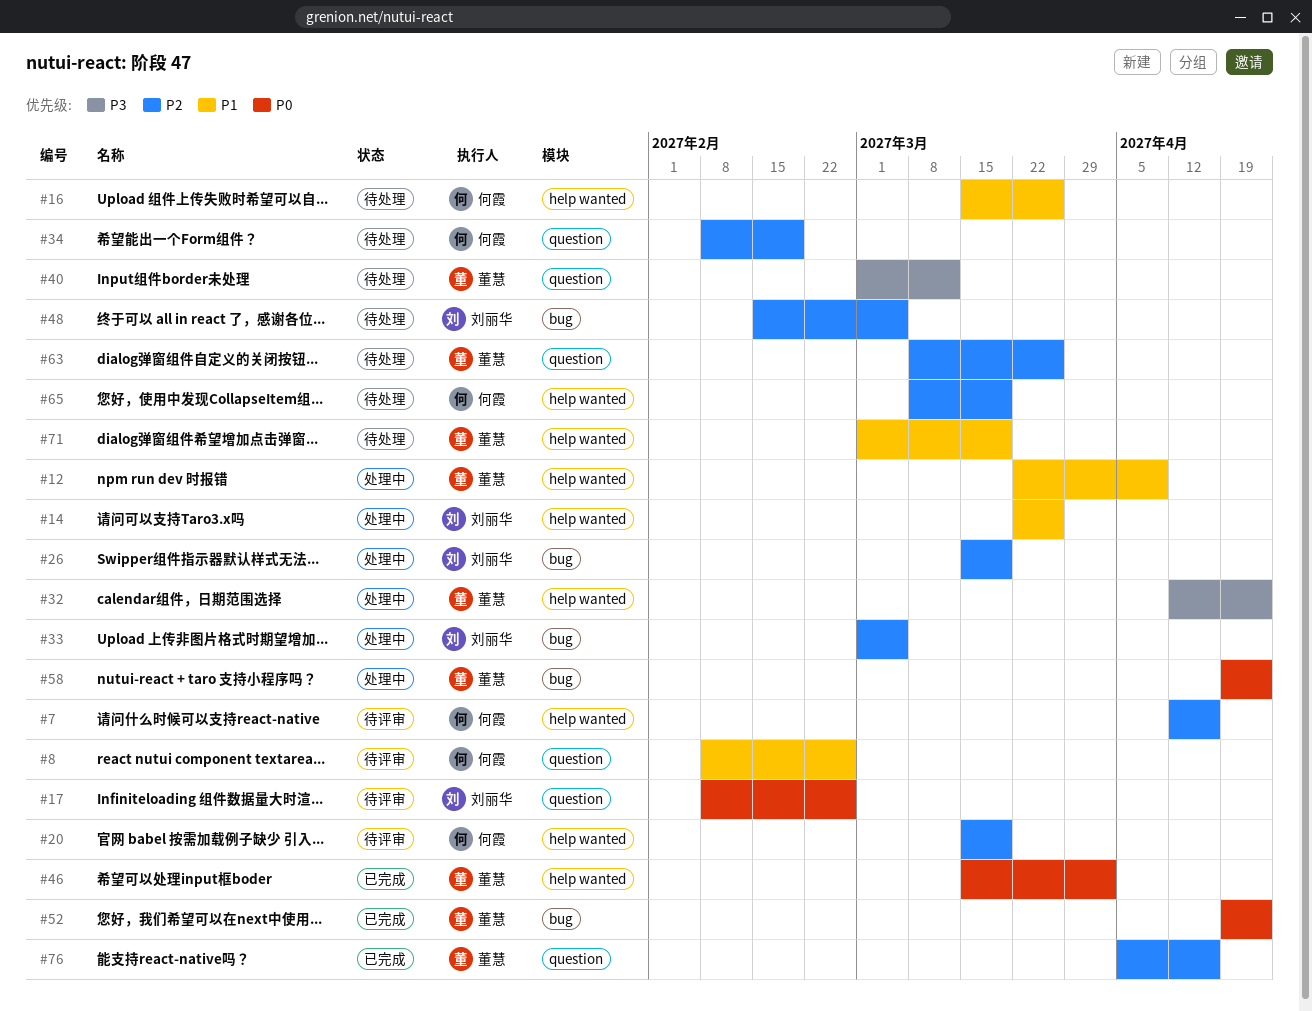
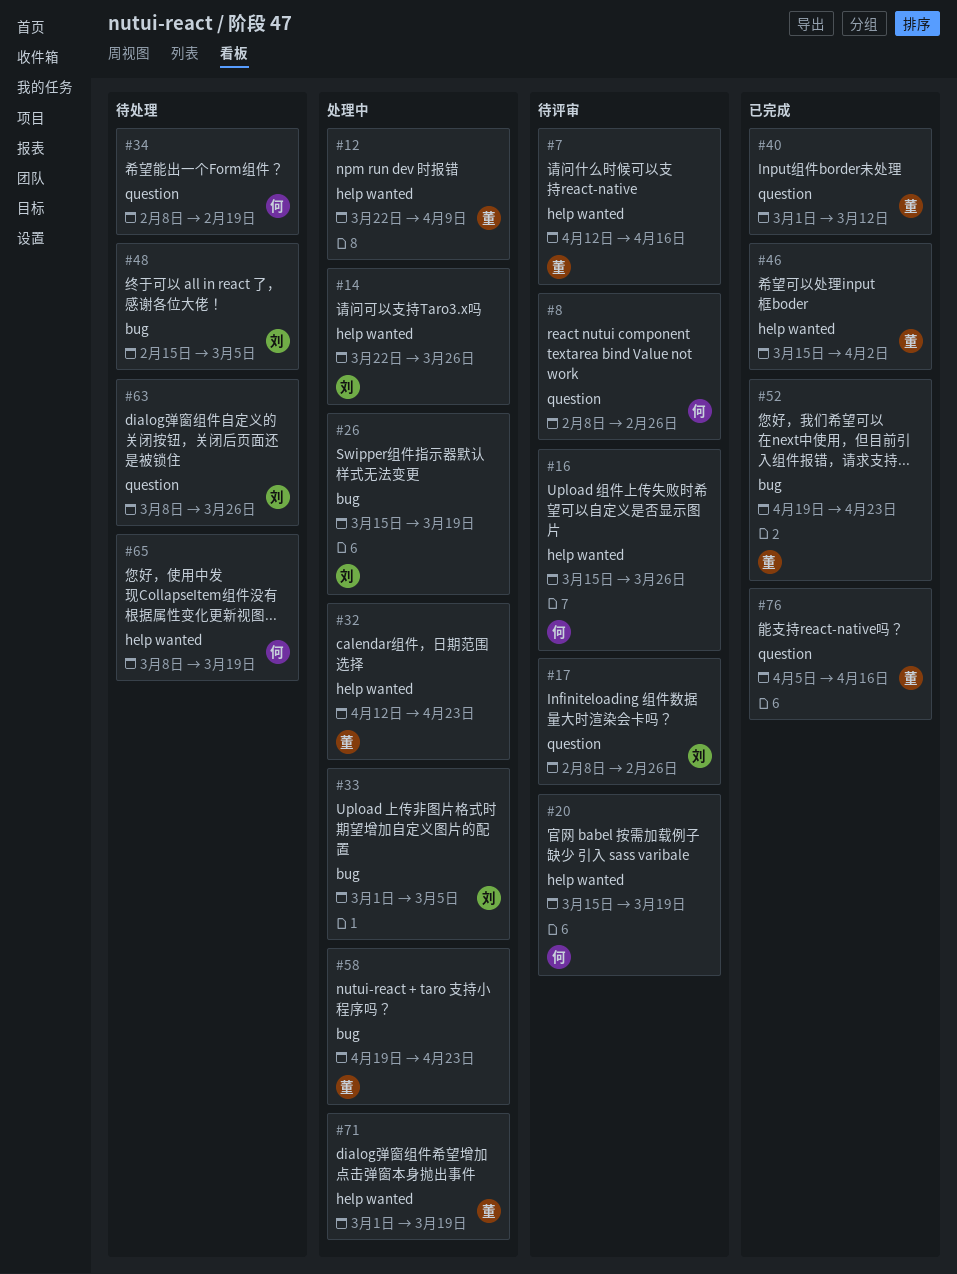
#7, owner: 何霞 -> 董慧
#16, status: 待处理 -> 待评审
#40, status: 待处理 -> 已完成
#63, owner: 董慧 -> 刘丽华
#71, status: 待处理 -> 处理中

